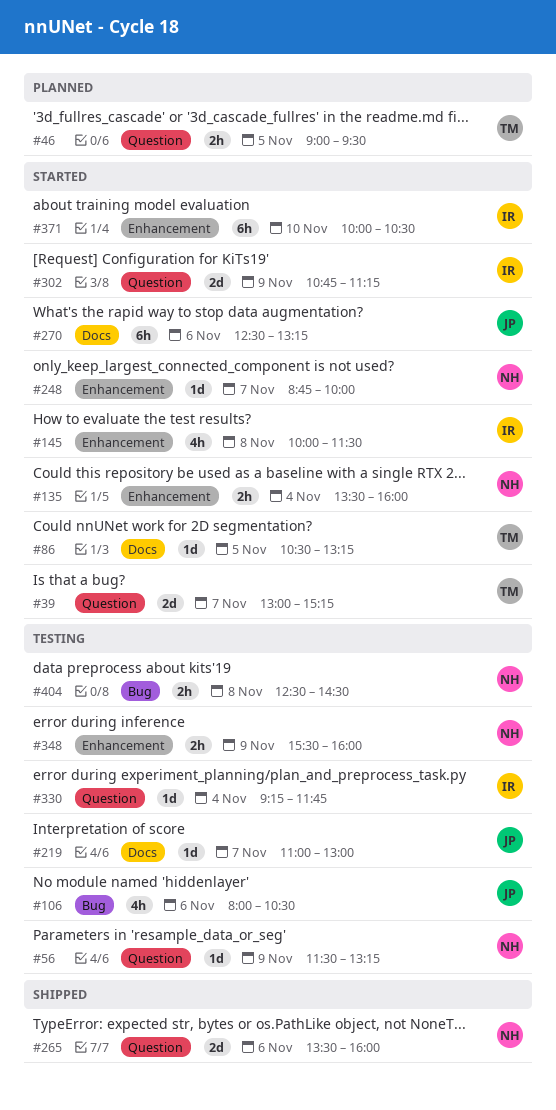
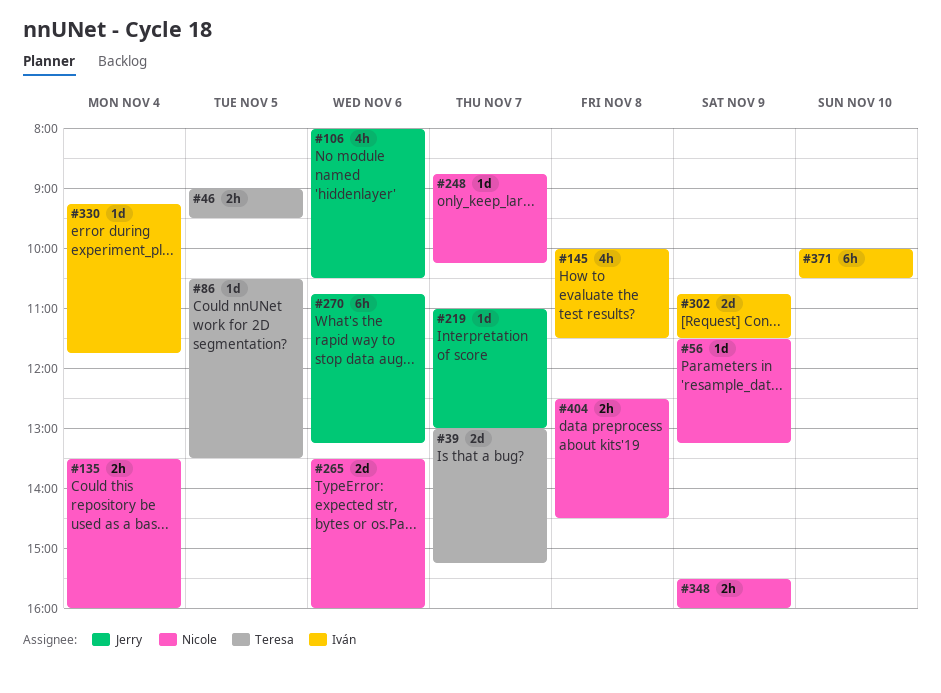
#86, ends: 13:15 -> 13:30
#248, ends: 10:00 -> 10:15
#270, begins: 12:30 -> 10:45
#302, ends: 11:15 -> 11:30

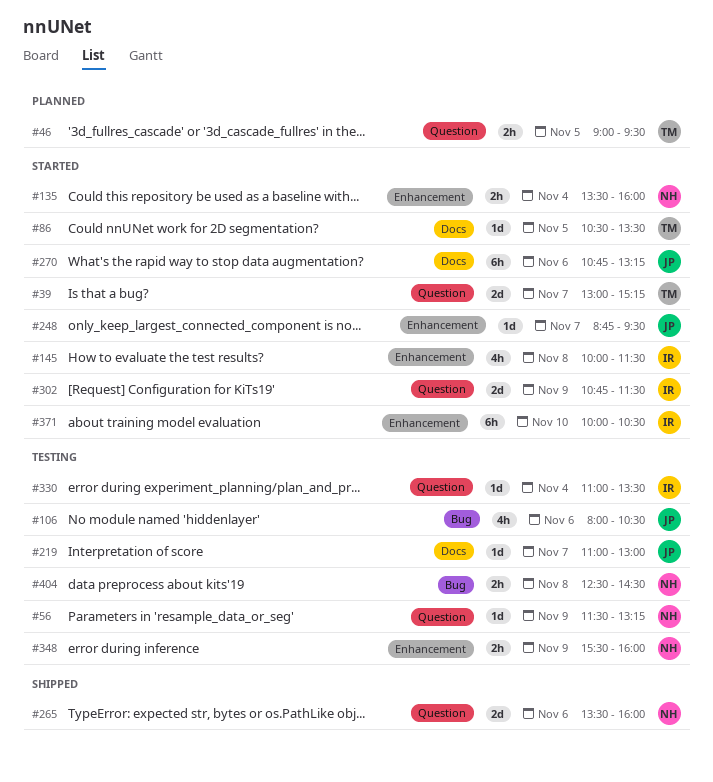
#248, owner: Nicole -> Jerry
#248, ends: 10:15 -> 09:30
#330, begins: 09:15 -> 11:00
#330, ends: 11:45 -> 13:30

